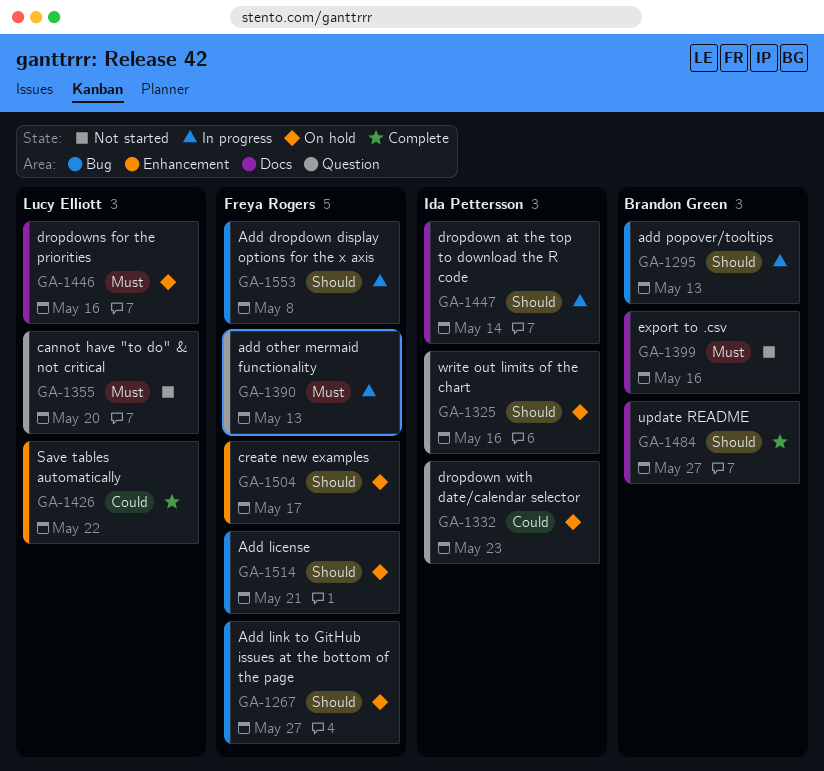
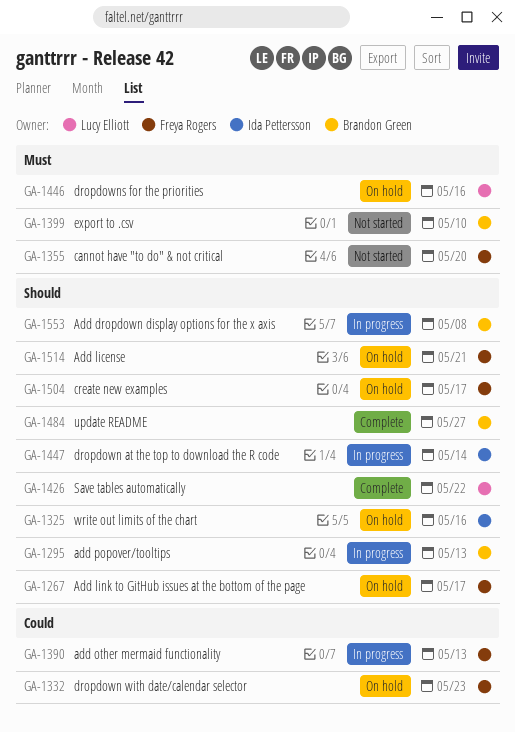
GA-1267, due: May 27 -> May 17
GA-1332, owner: Ida Pettersson -> Freya Rogers
GA-1355, owner: Lucy Elliott -> Freya Rogers
GA-1390, priority: Must -> Could
GA-1399, due: May 16 -> May 10
GA-1426, priority: Could -> Should
GA-1553, owner: Freya Rogers -> Brandon Green

